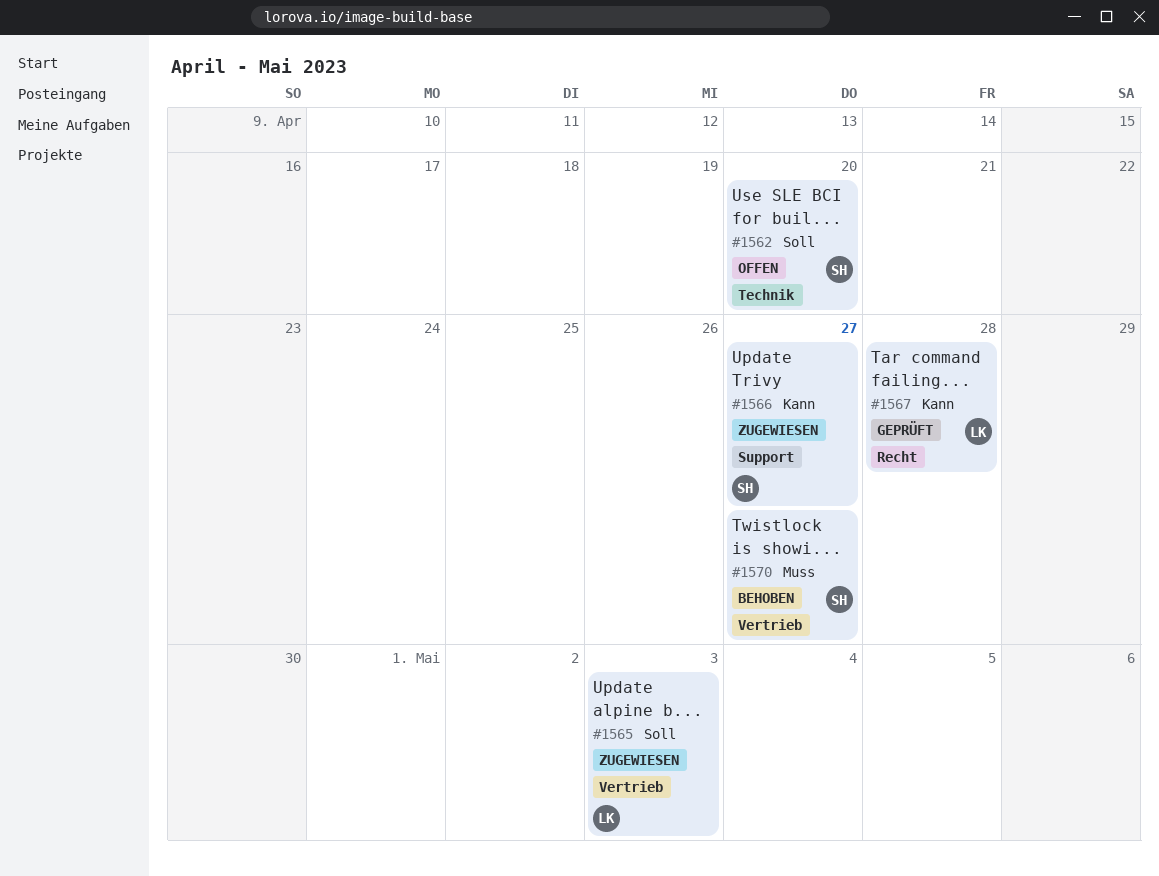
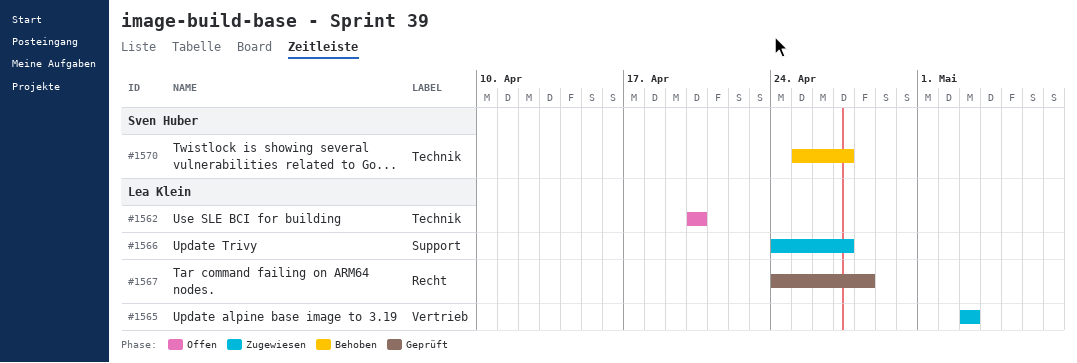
#1562, owner: Sven Huber -> Lea Klein
#1566, owner: Sven Huber -> Lea Klein
#1570, label: Vertrieb -> Technik

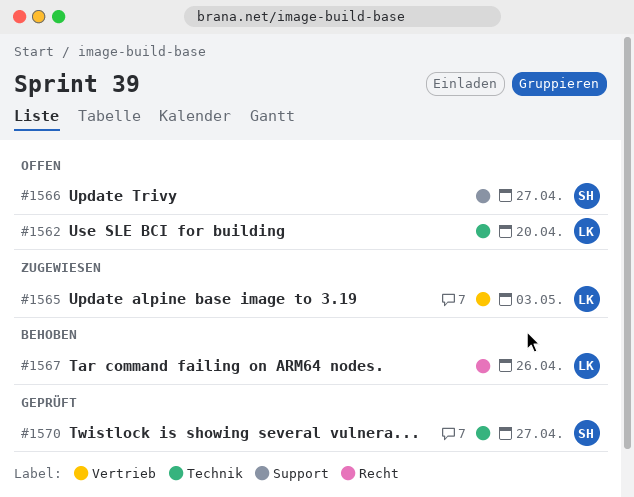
#1566, status: Zugewiesen -> Offen
#1566, owner: Lea Klein -> Sven Huber
#1567, status: Geprüft -> Behoben
#1567, due: Apr 28 -> Apr 26
#1570, status: Behoben -> Geprüft

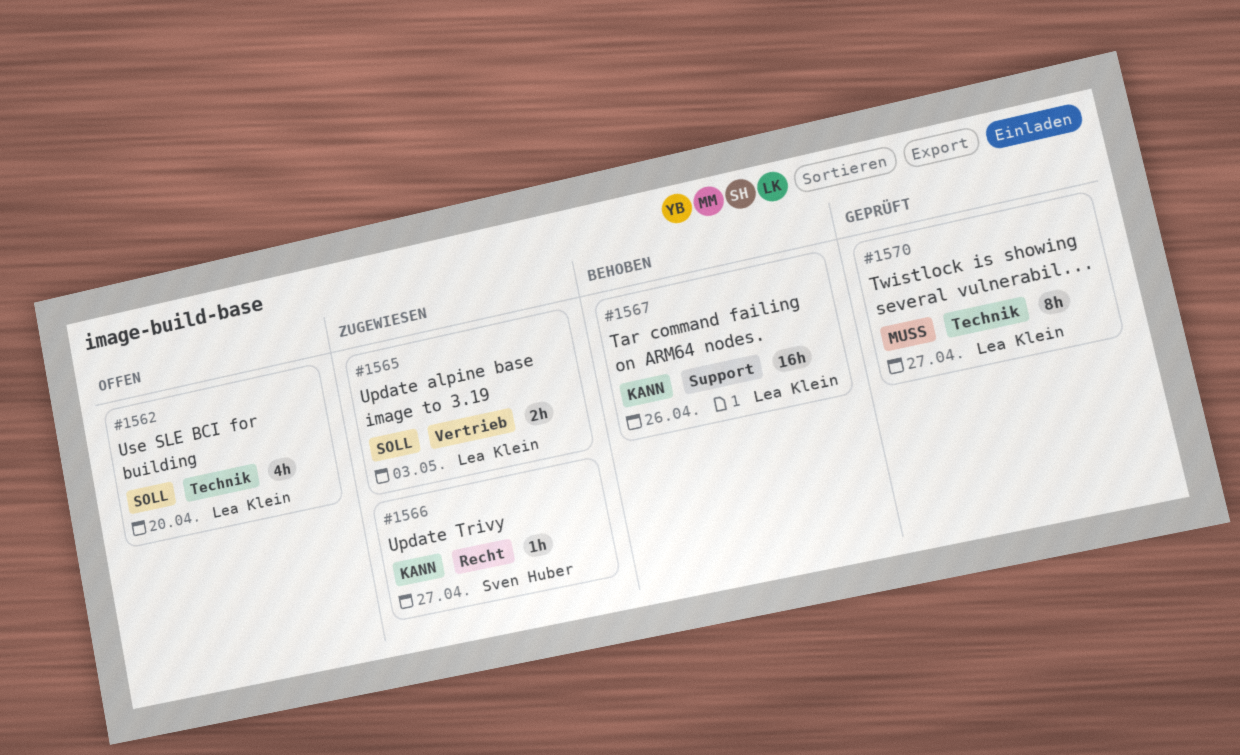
#1566, status: Offen -> Zugewiesen
#1566, label: Support -> Recht
#1567, label: Recht -> Support
#1570, owner: Sven Huber -> Lea Klein

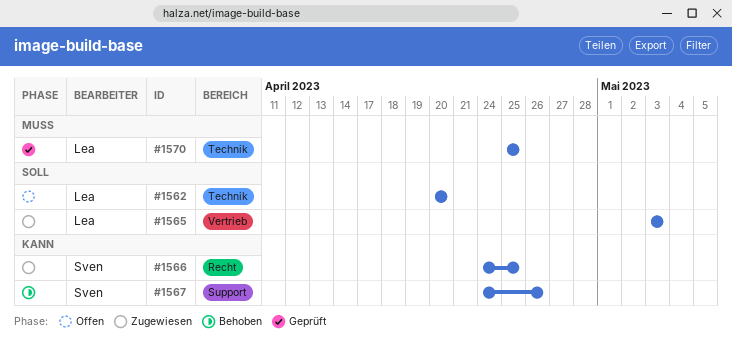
#1566, due: Apr 27 -> Apr 25
#1567, owner: Lea Klein -> Sven Huber
#1570, due: Apr 27 -> Apr 25

